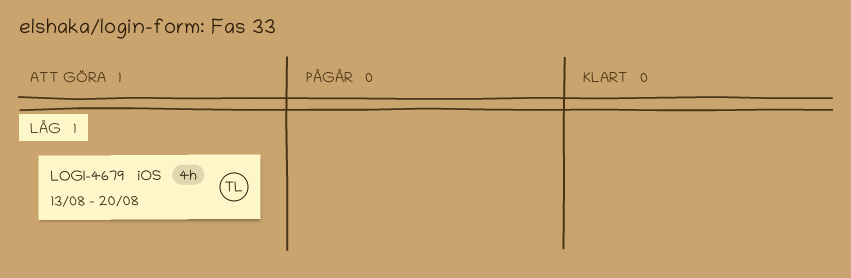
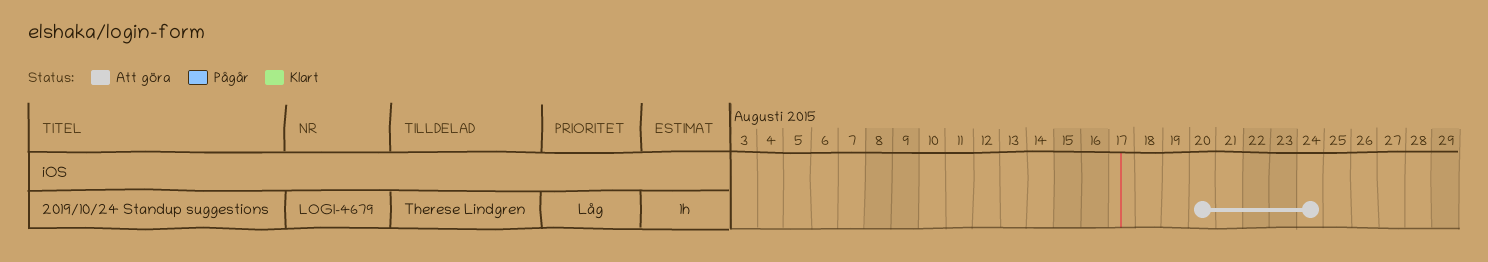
LOGI-4679, estimate: 4h -> 1h
LOGI-4679, start: Aug 13 -> Aug 20
LOGI-4679, due: Aug 20 -> Aug 24

